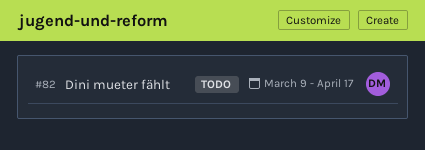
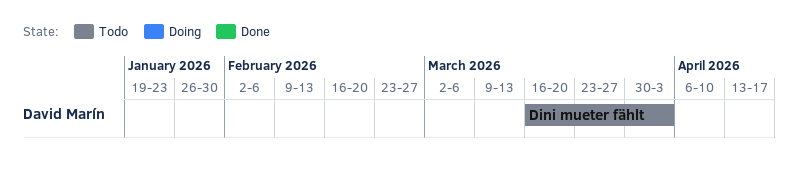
Dini mueter fählt, start: Mar 9 -> Mar 16
Dini mueter fählt, due: Apr 17 -> Apr 3

